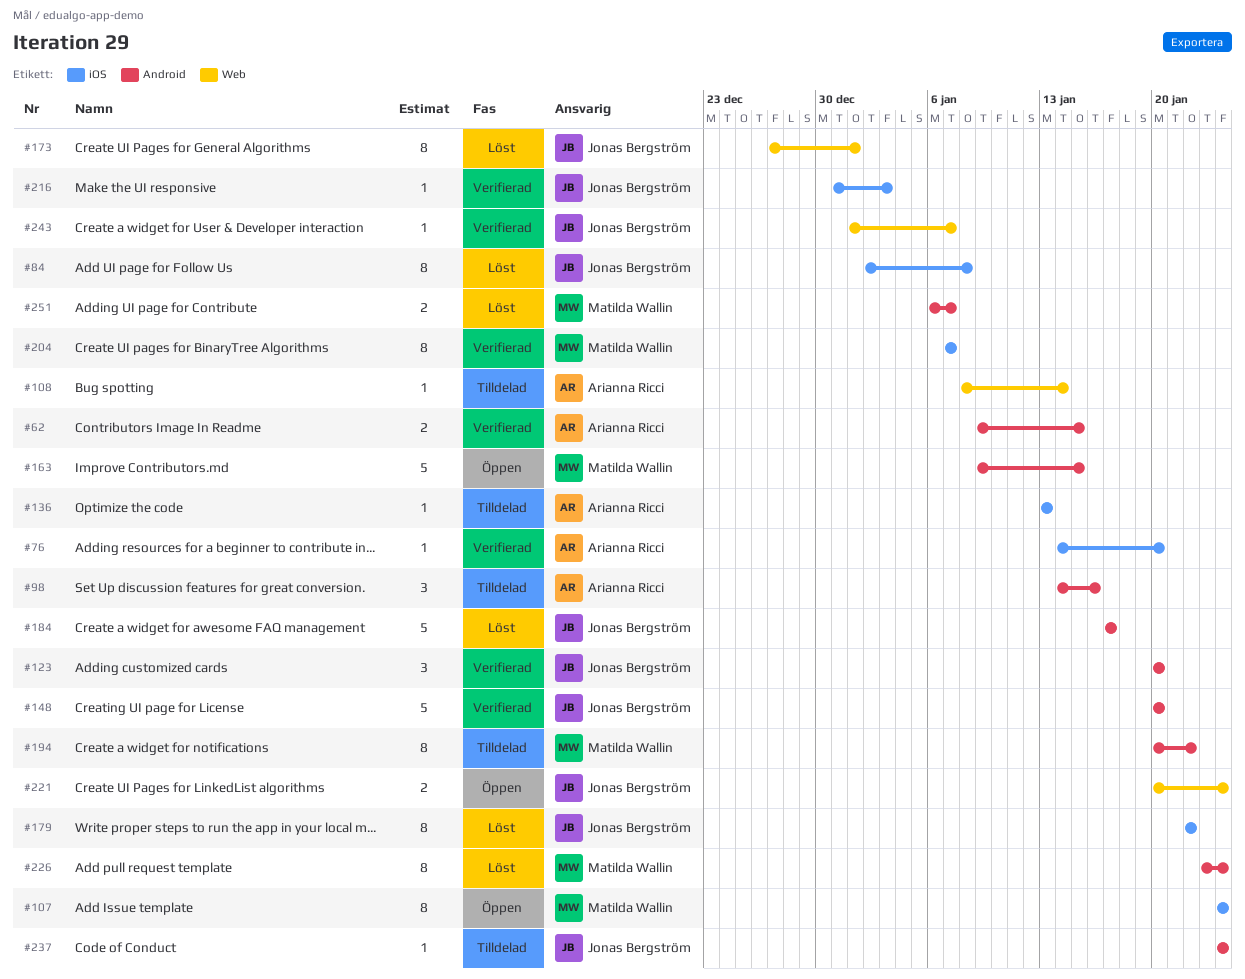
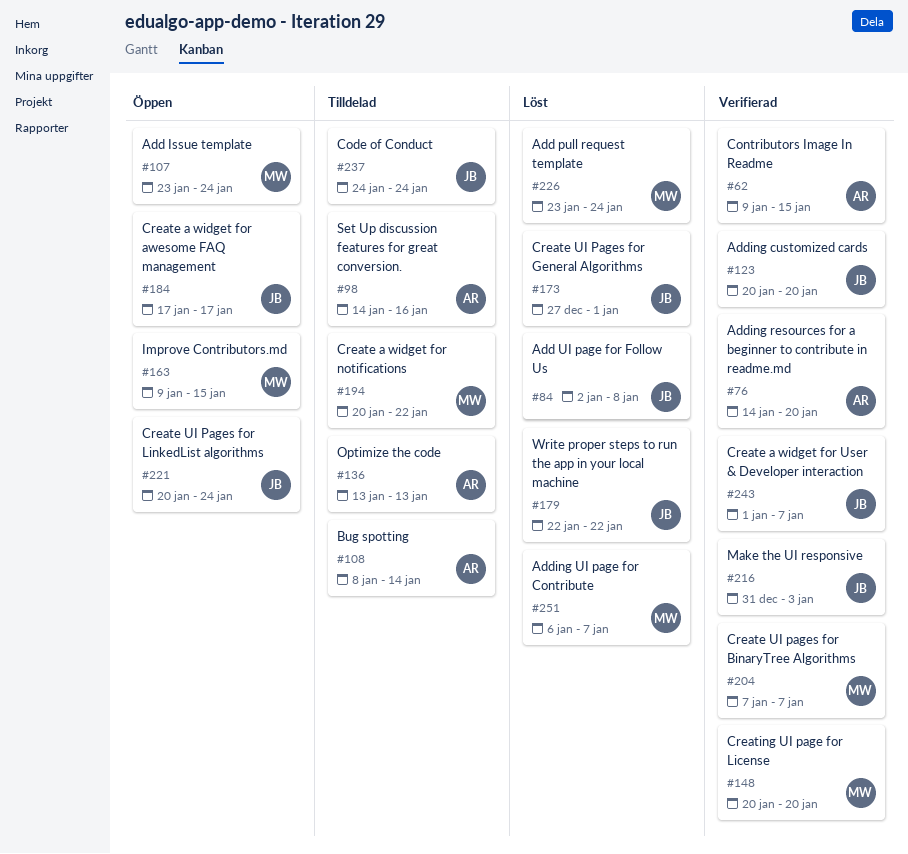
#107, start: Jan 24 -> Jan 23
#148, owner: Jonas Bergström -> Matilda Wallin
#184, status: Löst -> Öppen

